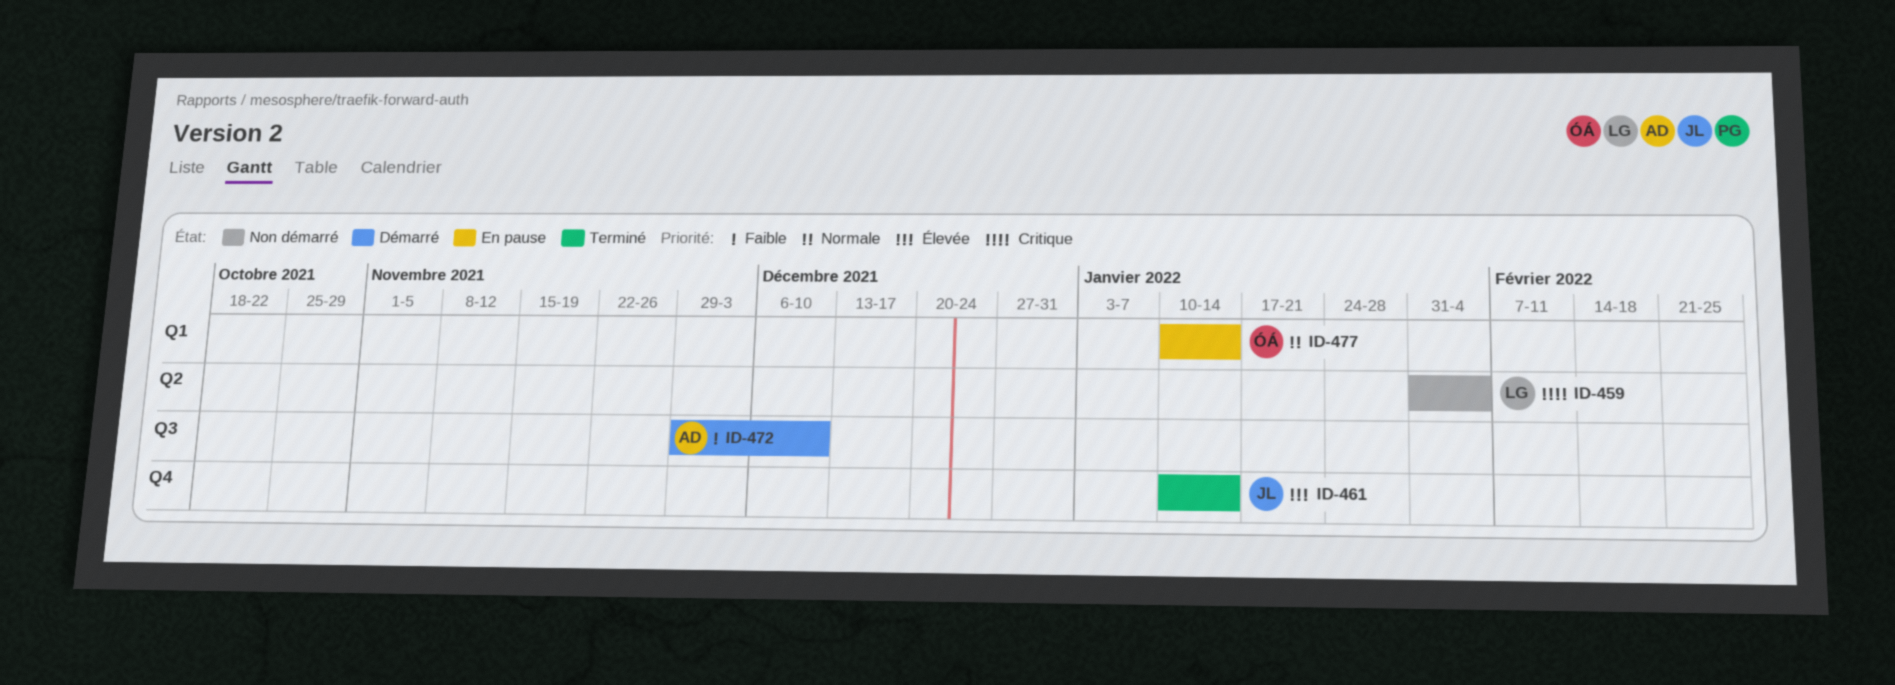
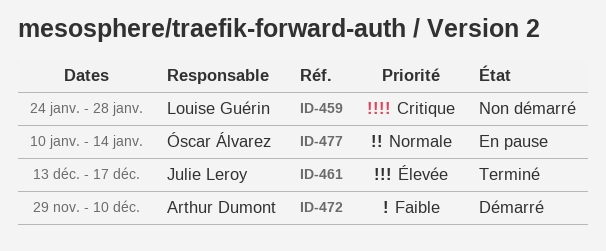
ID-459, start: Jan 31 -> Jan 24
ID-459, due: Feb 4 -> Jan 28
ID-461, start: Jan 10 -> Dec 13
ID-461, due: Jan 14 -> Dec 17

